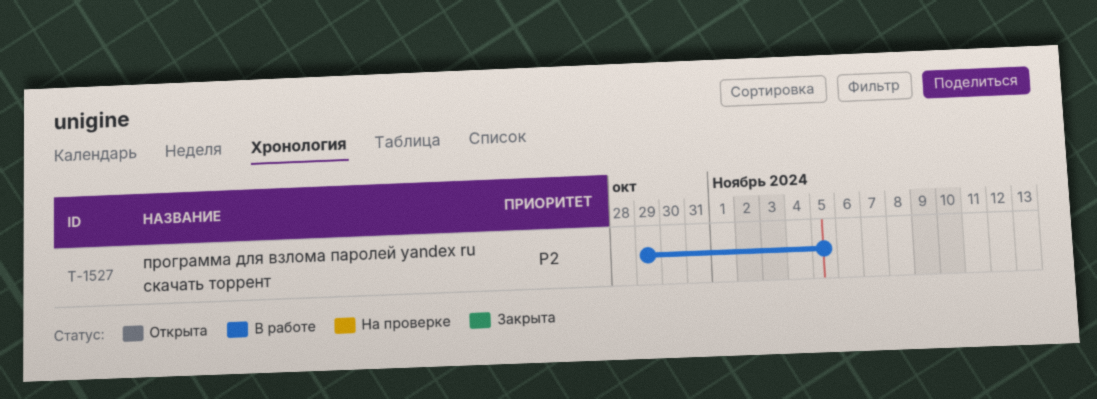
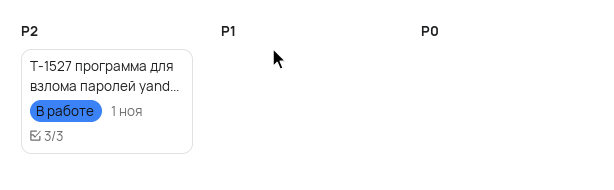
T-1527, due: Nov 5 -> Nov 1

